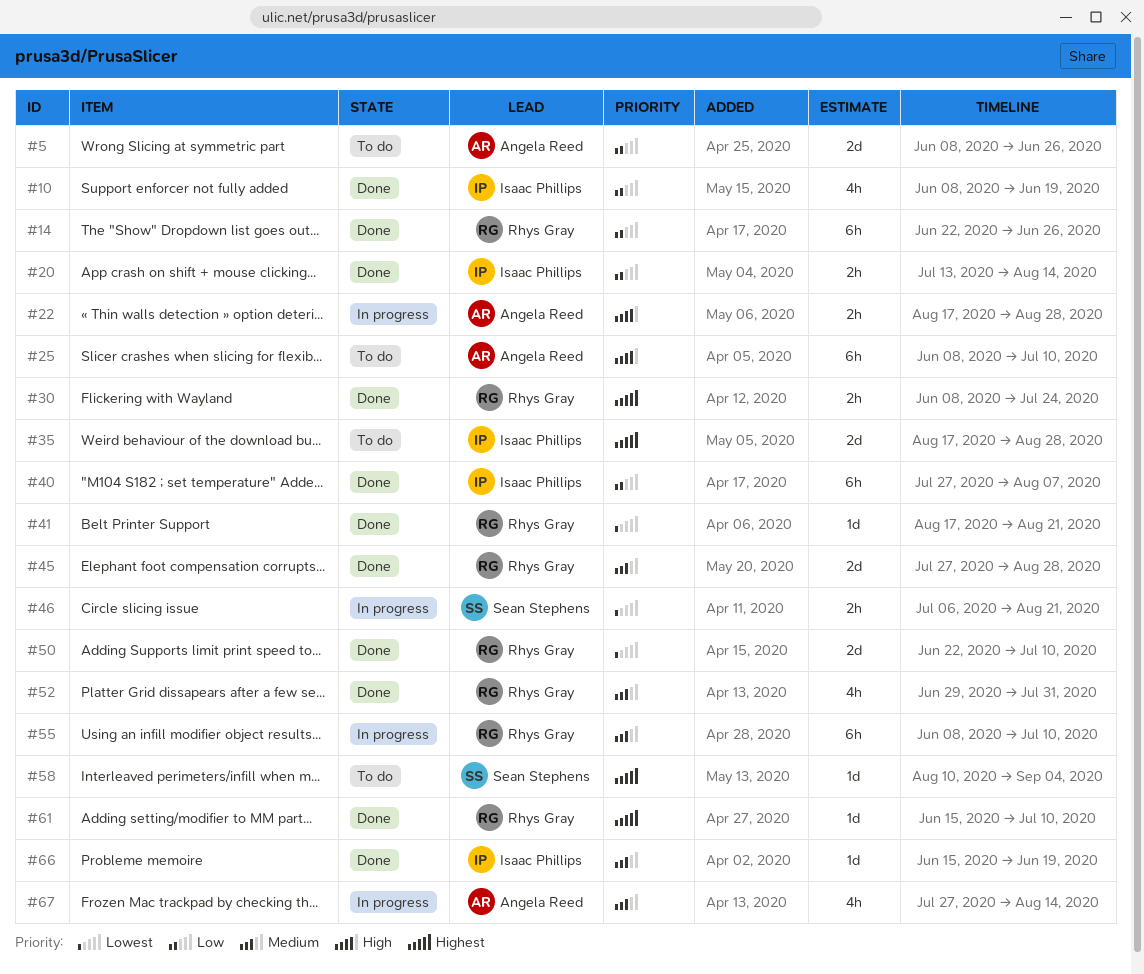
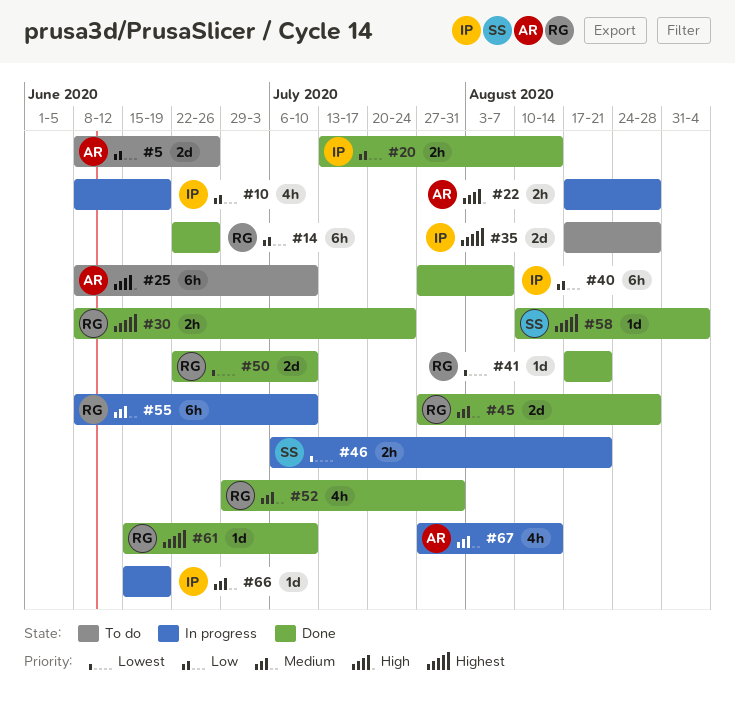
#10, status: Done -> In progress
#58, status: To do -> Done
#66, status: Done -> In progress

